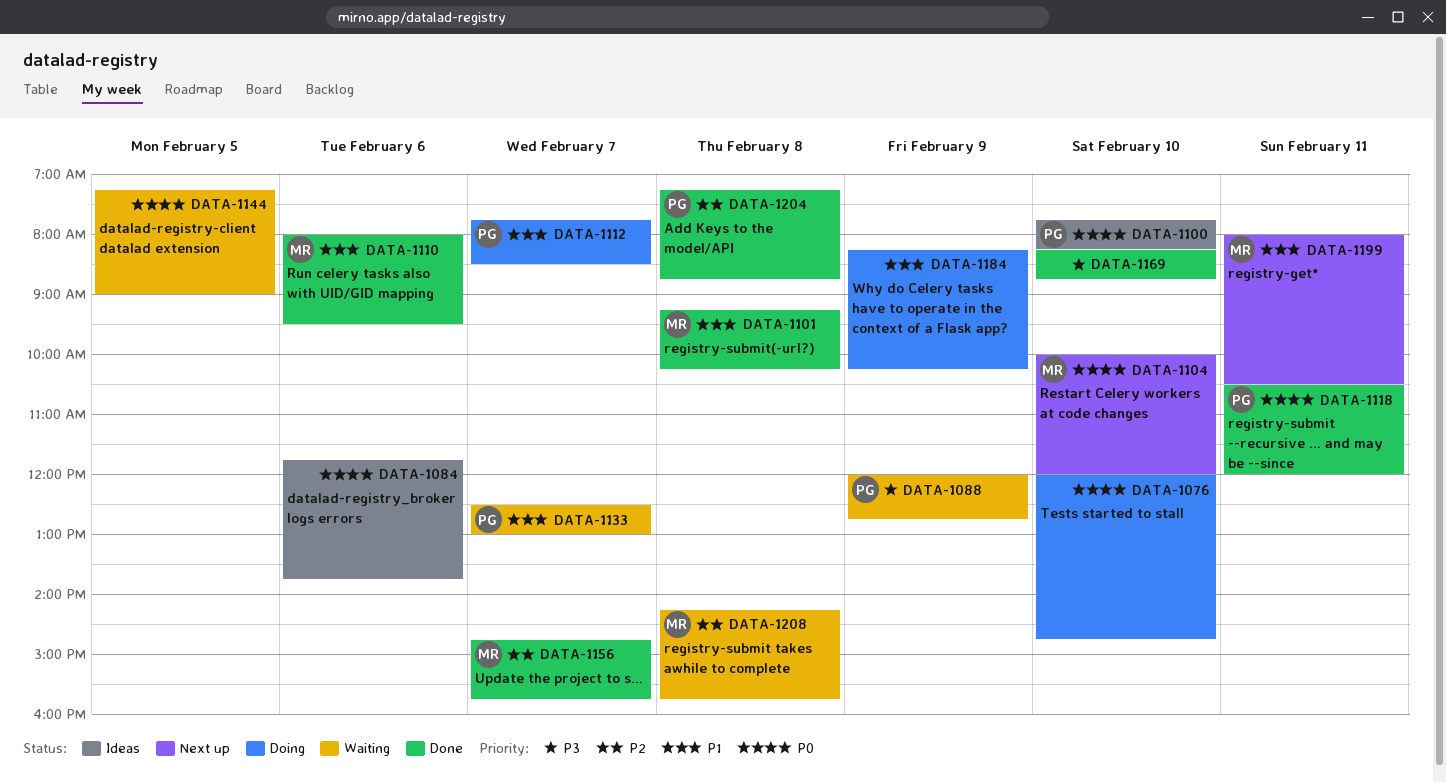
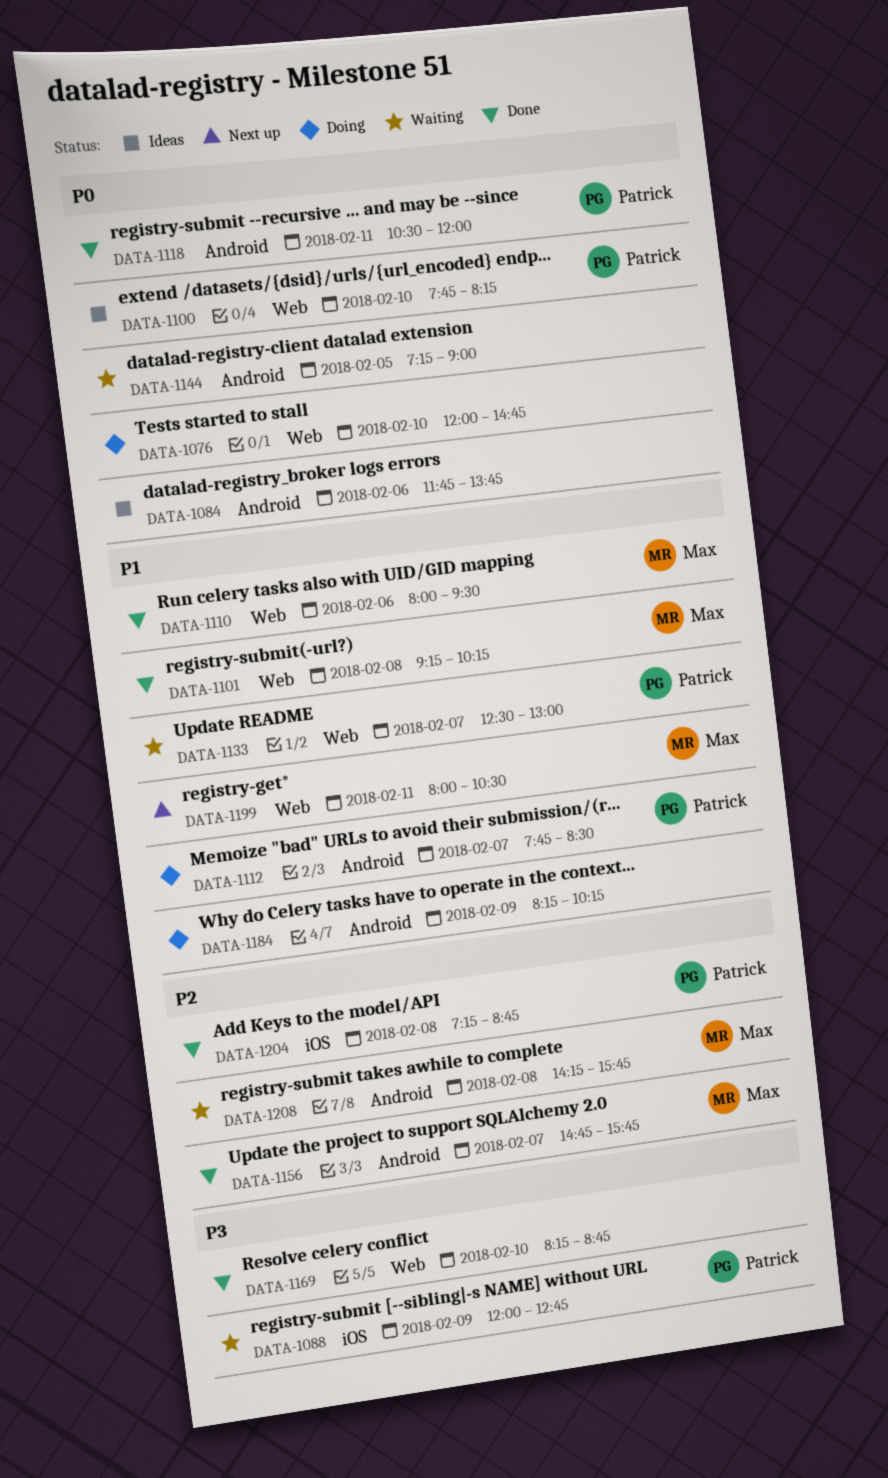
DATA-1104: present -> none

